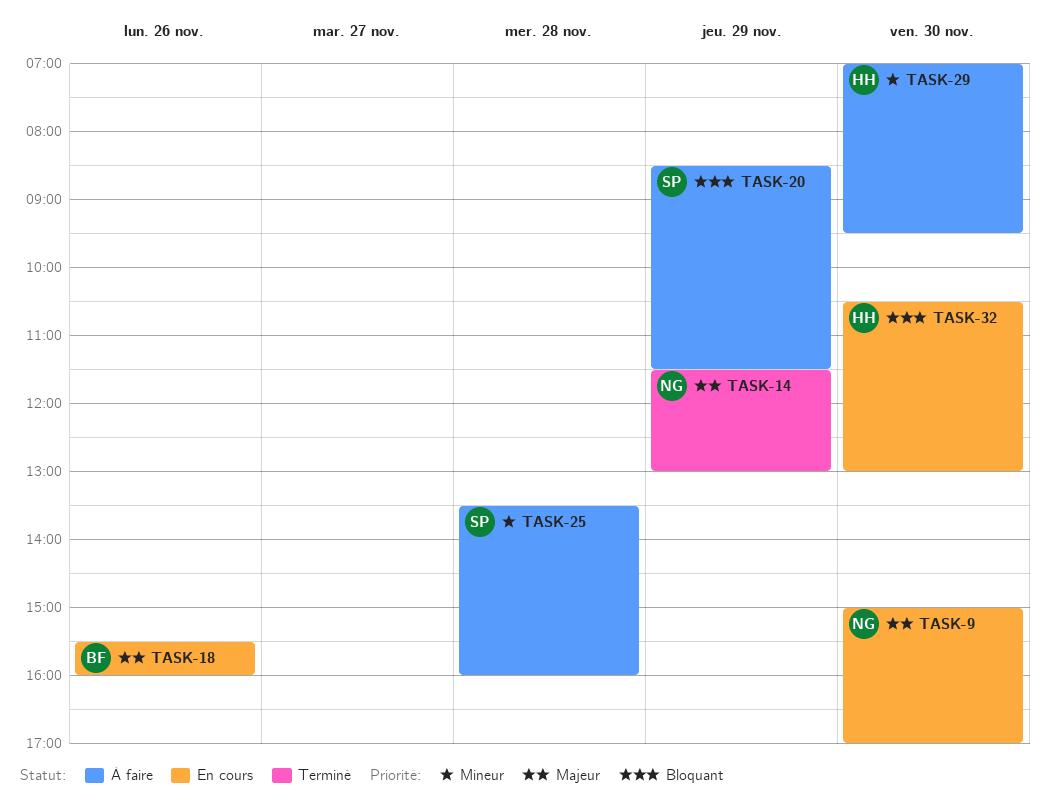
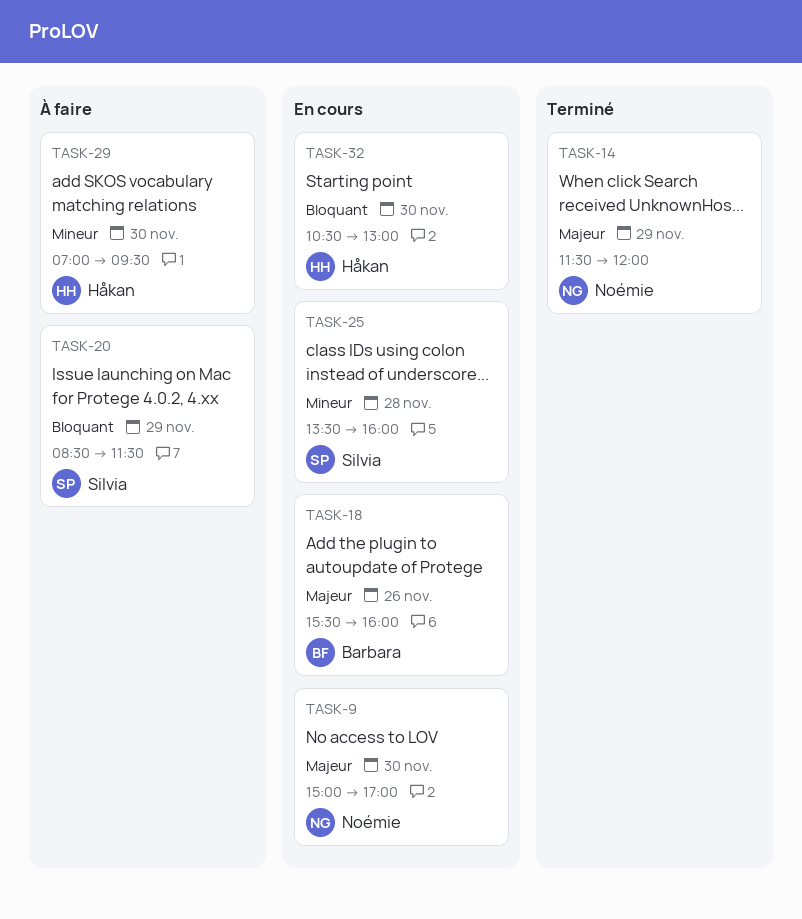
TASK-14, ends: 13:00 -> 12:00
TASK-25, status: À faire -> En cours

